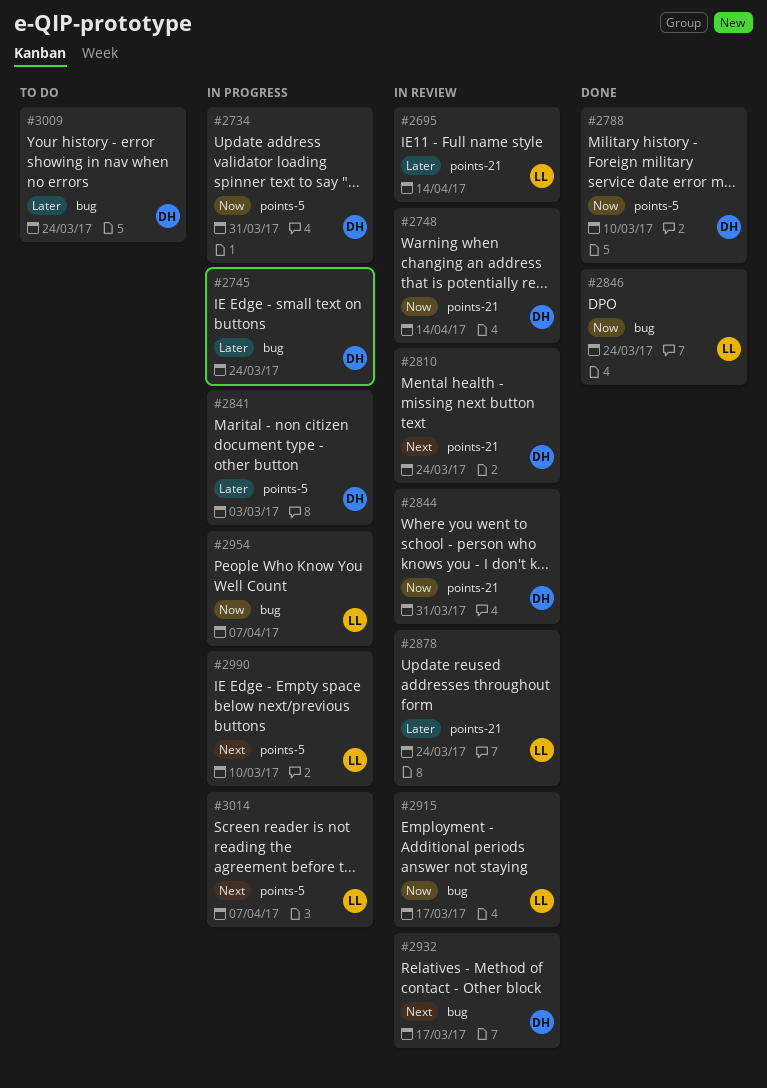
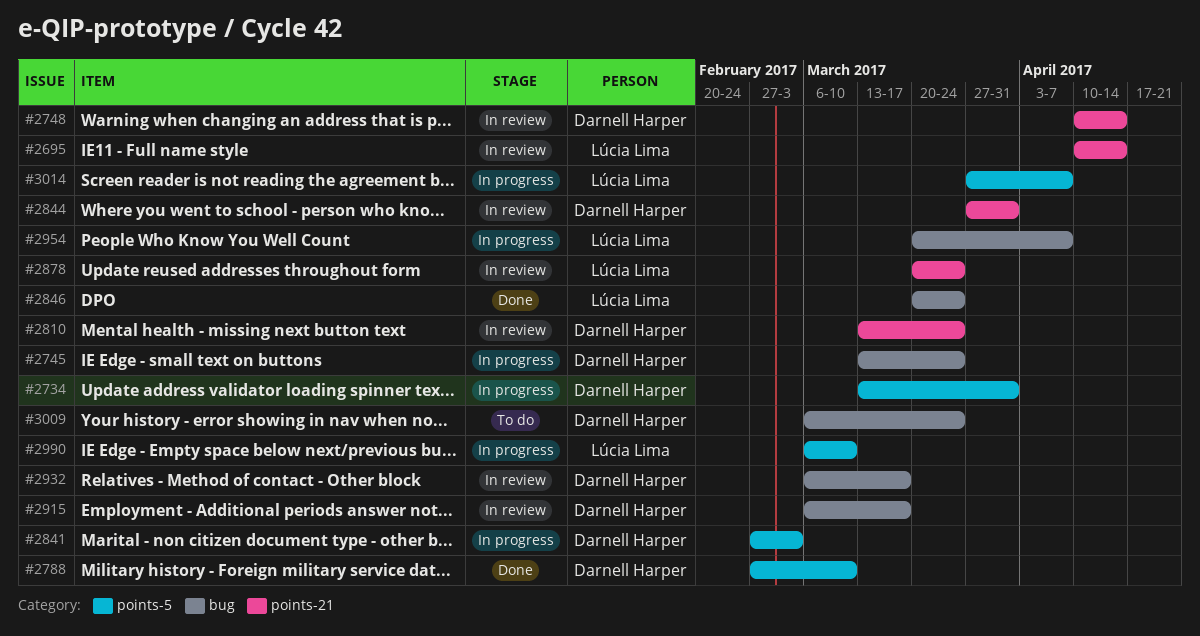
#2915, owner: Lúcia Lima -> Darnell Harper

